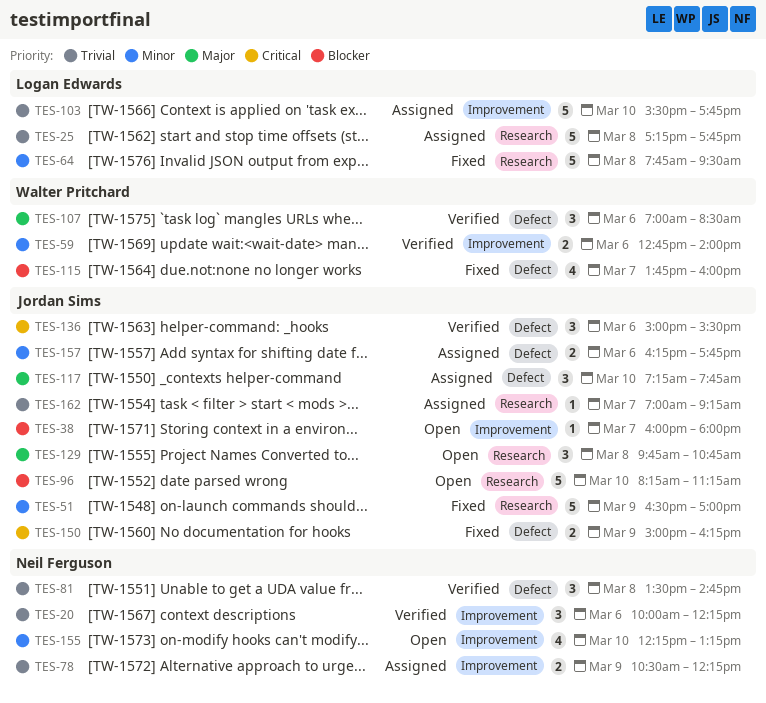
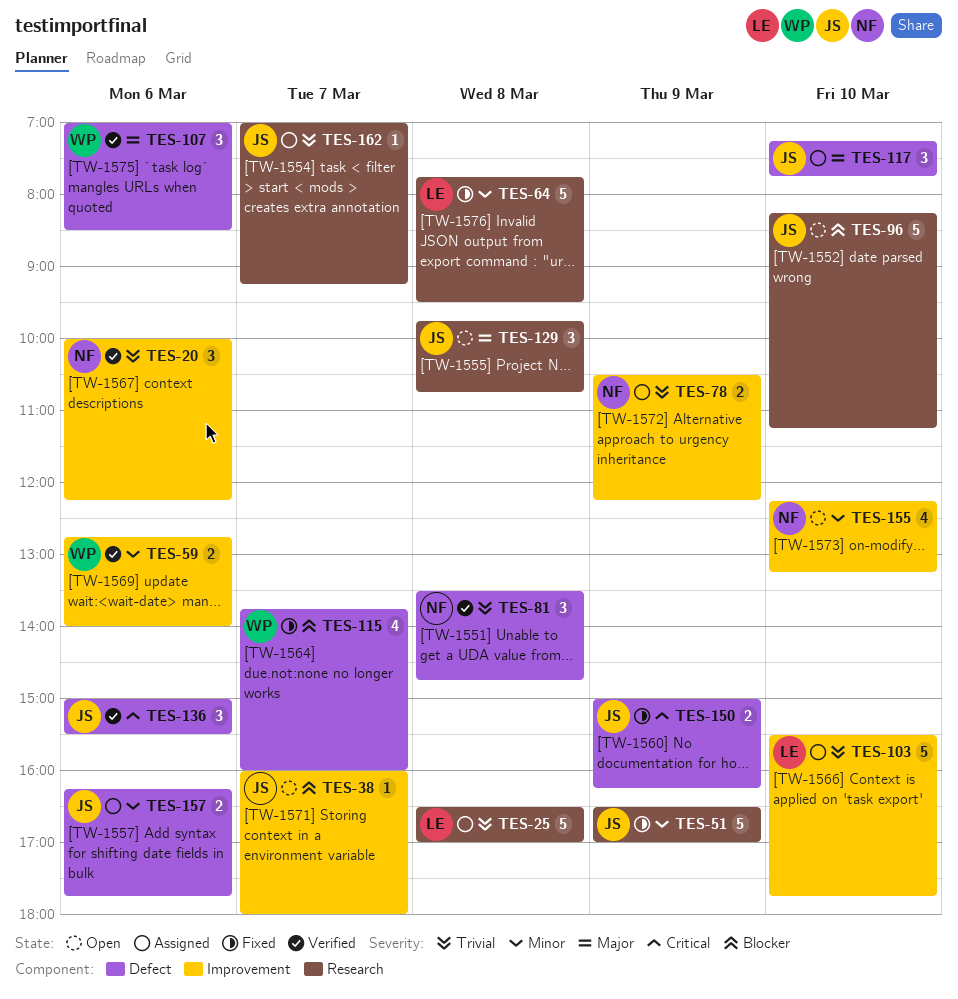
TES-25, begins: 17:15 -> 16:30
TES-25, ends: 17:45 -> 17:00

